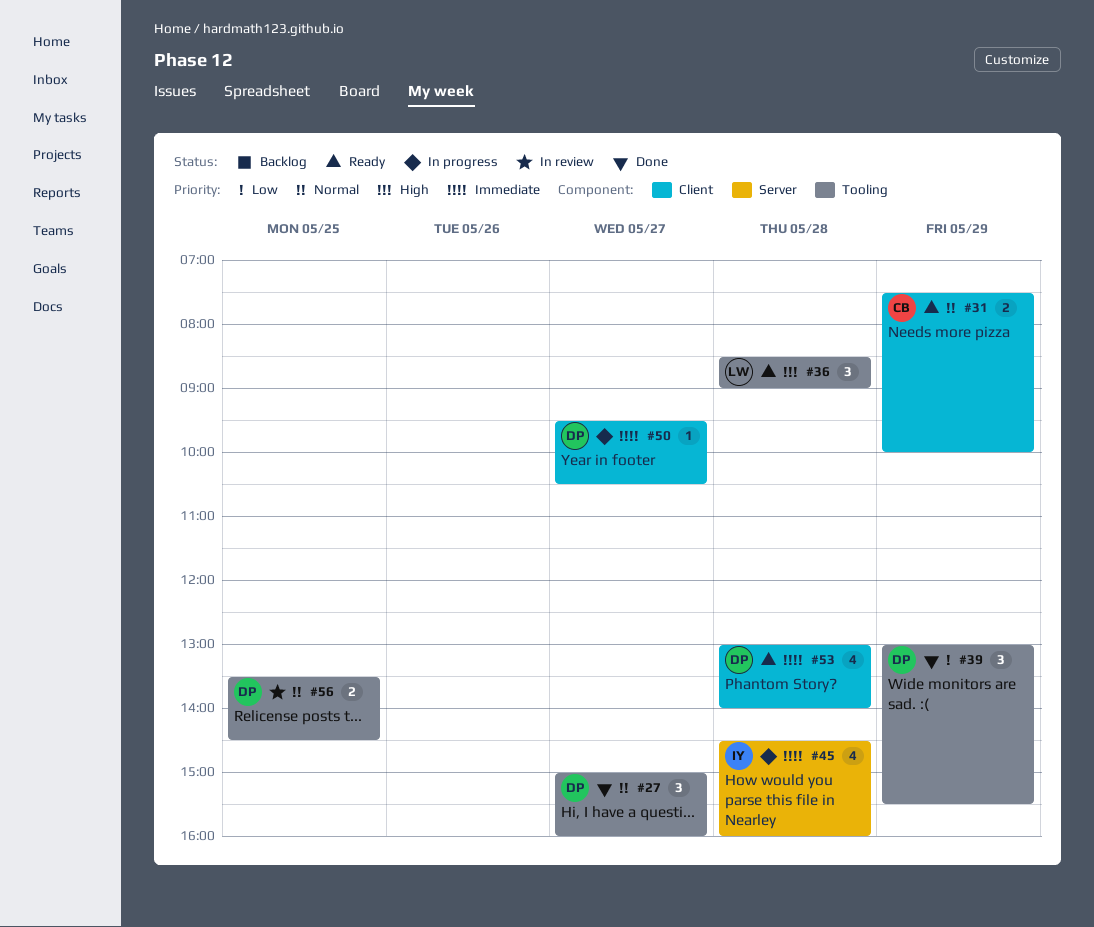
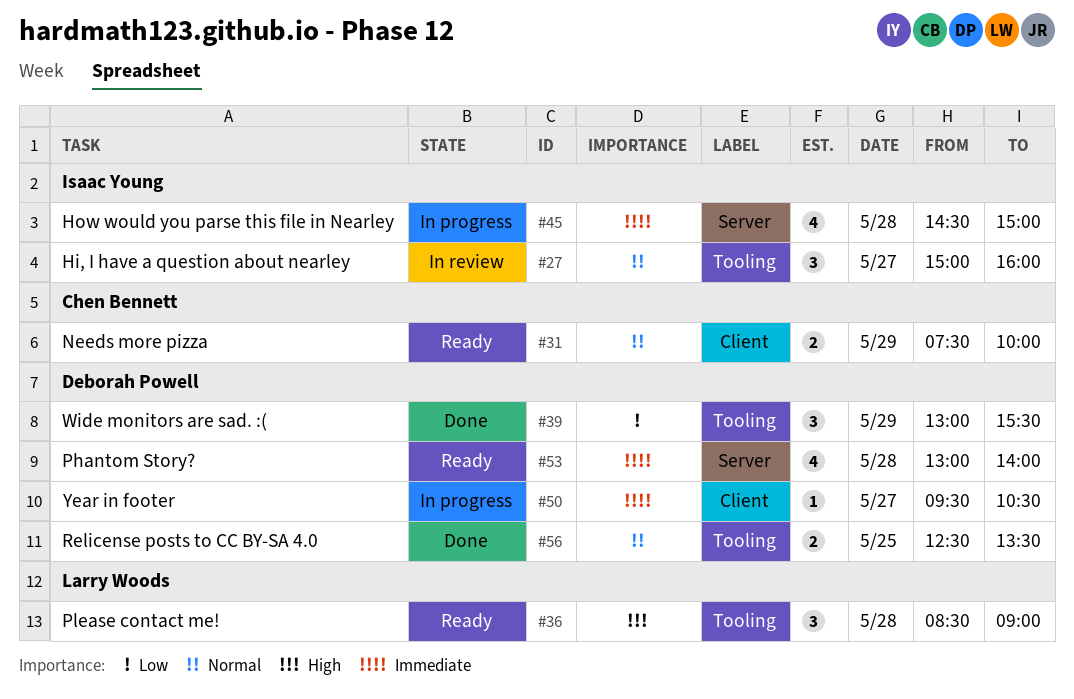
#27, status: Done -> In review
#27, owner: Deborah Powell -> Isaac Young
#45, ends: 16:00 -> 15:00
#53, label: Client -> Server
#56, status: In review -> Done
#56, begins: 13:30 -> 12:30
#56, ends: 14:30 -> 13:30

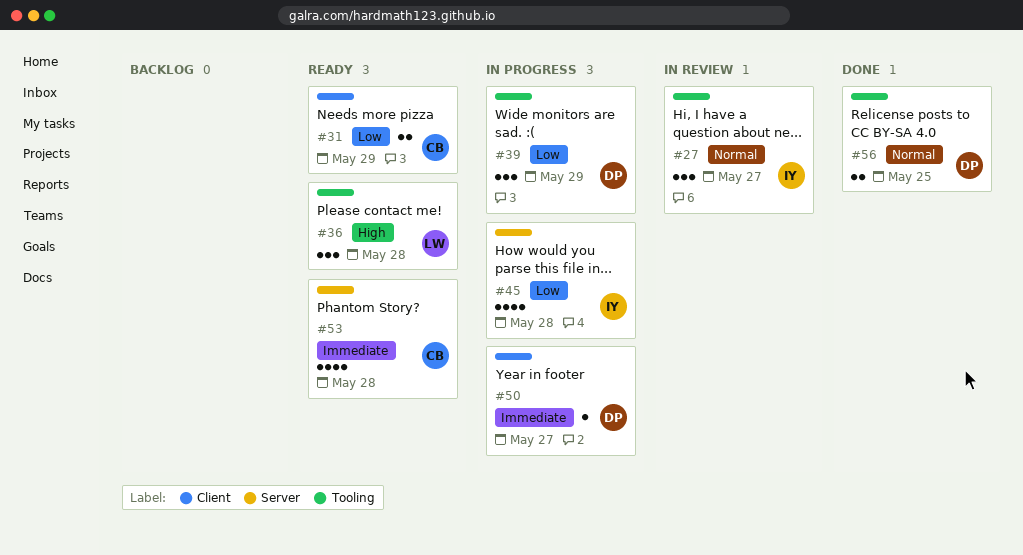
#31, priority: Normal -> Low
#39, status: Done -> In progress
#45, priority: Immediate -> Low
#53, owner: Deborah Powell -> Chen Bennett

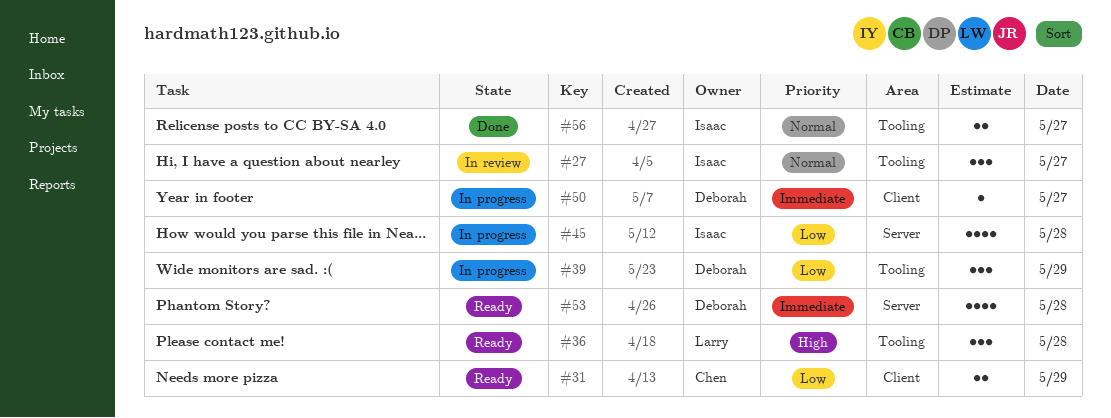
#53, owner: Chen -> Deborah
#56, owner: Deborah -> Isaac
#56, day: May 25 -> May 27

